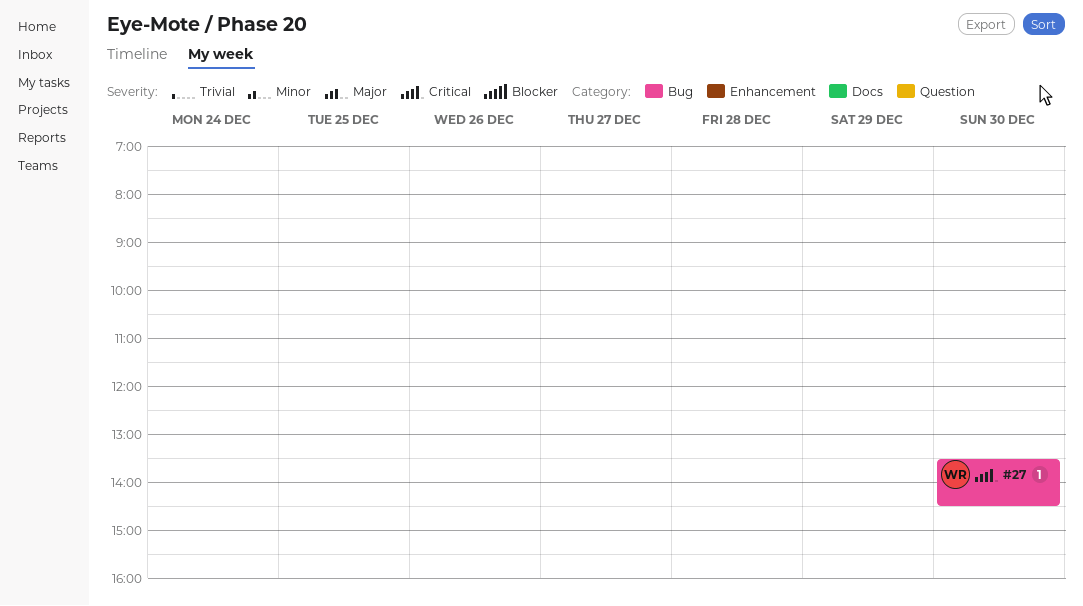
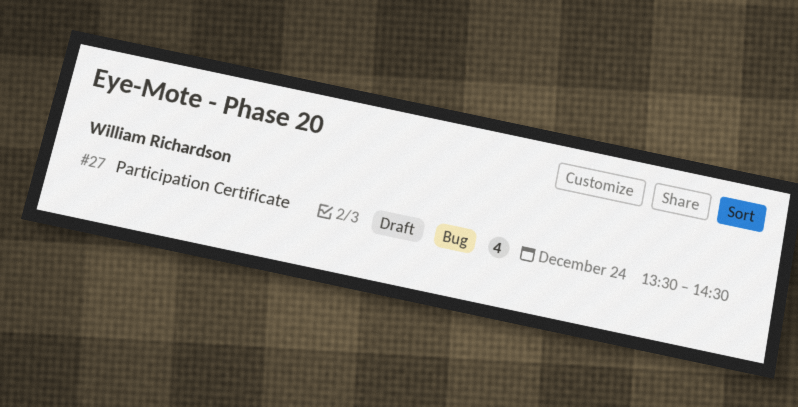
#27, estimate: 1 -> 4
#27, day: Dec 30 -> Dec 24

